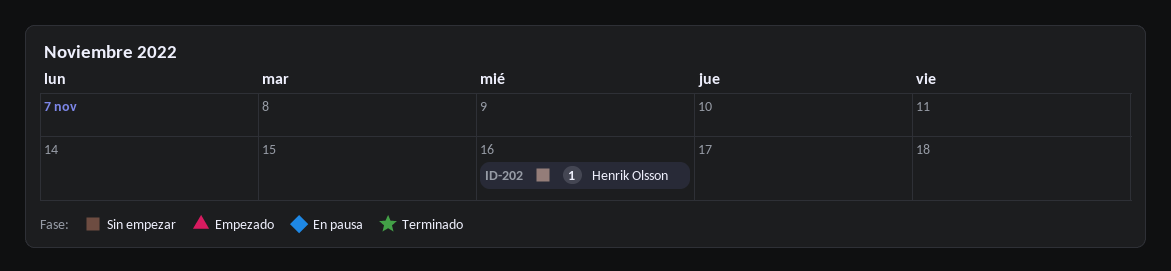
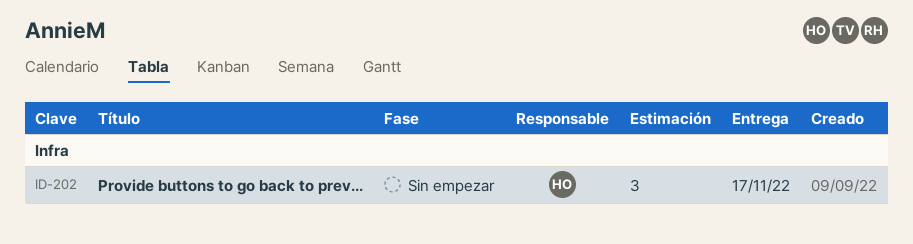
ID-202, estimate: 1 -> 3
ID-202, due: Nov 16 -> Nov 17

